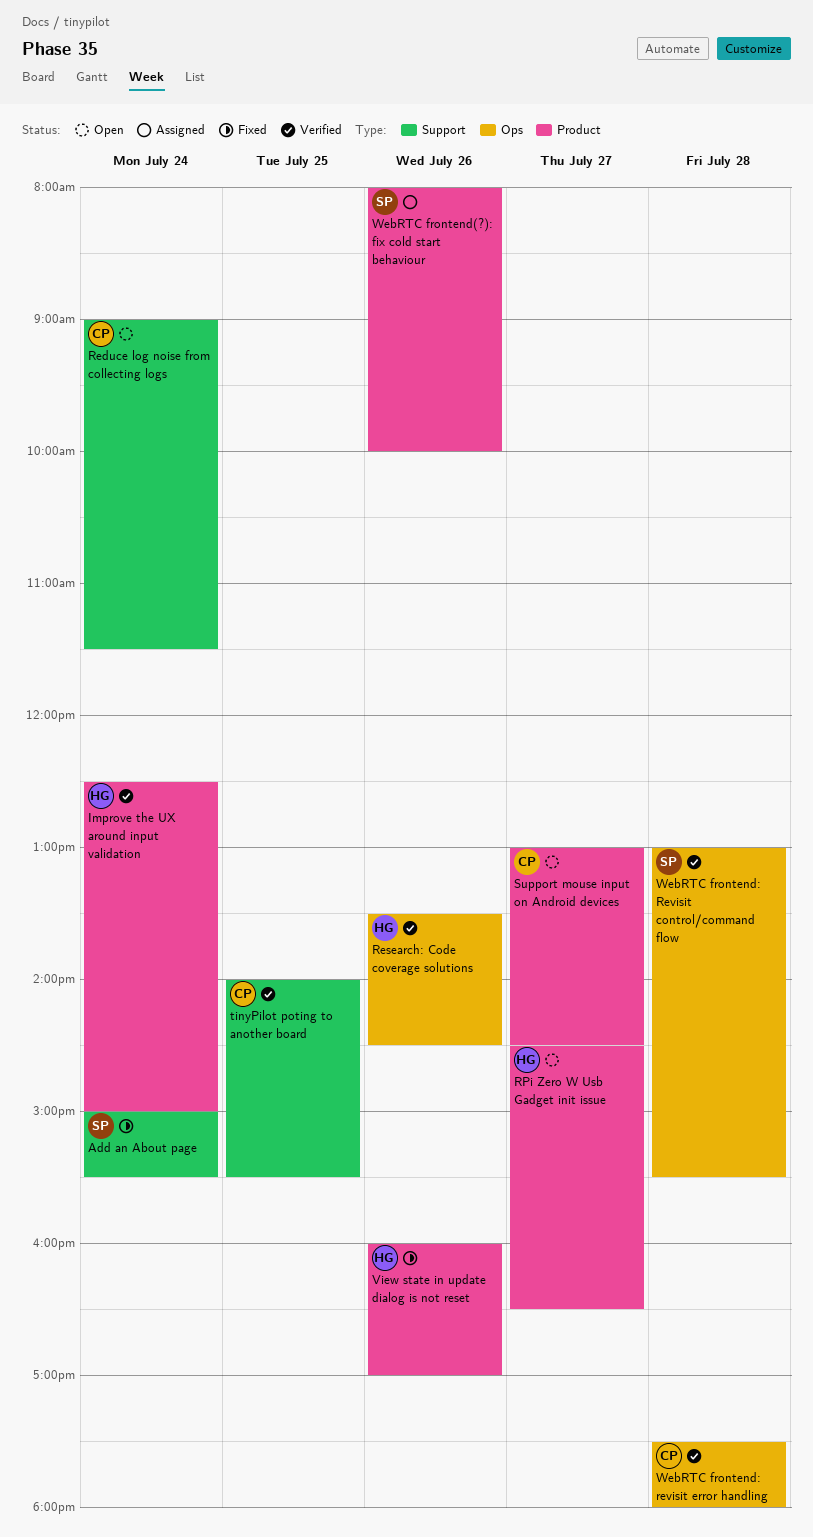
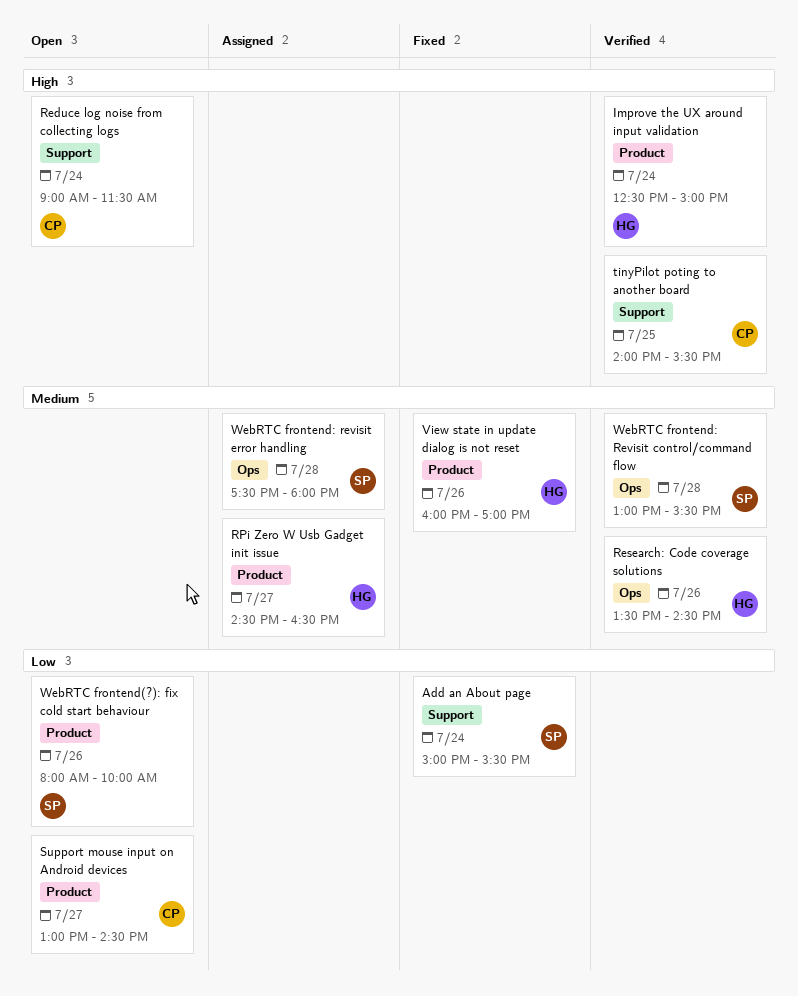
RPi Zero W Usb Gadget init issue, status: Open -> Assigned
WebRTC frontend(?): fix cold start behaviour, status: Assigned -> Open
WebRTC frontend: revisit error handling, status: Verified -> Assigned
WebRTC frontend: revisit error handling, owner: CP -> SP

